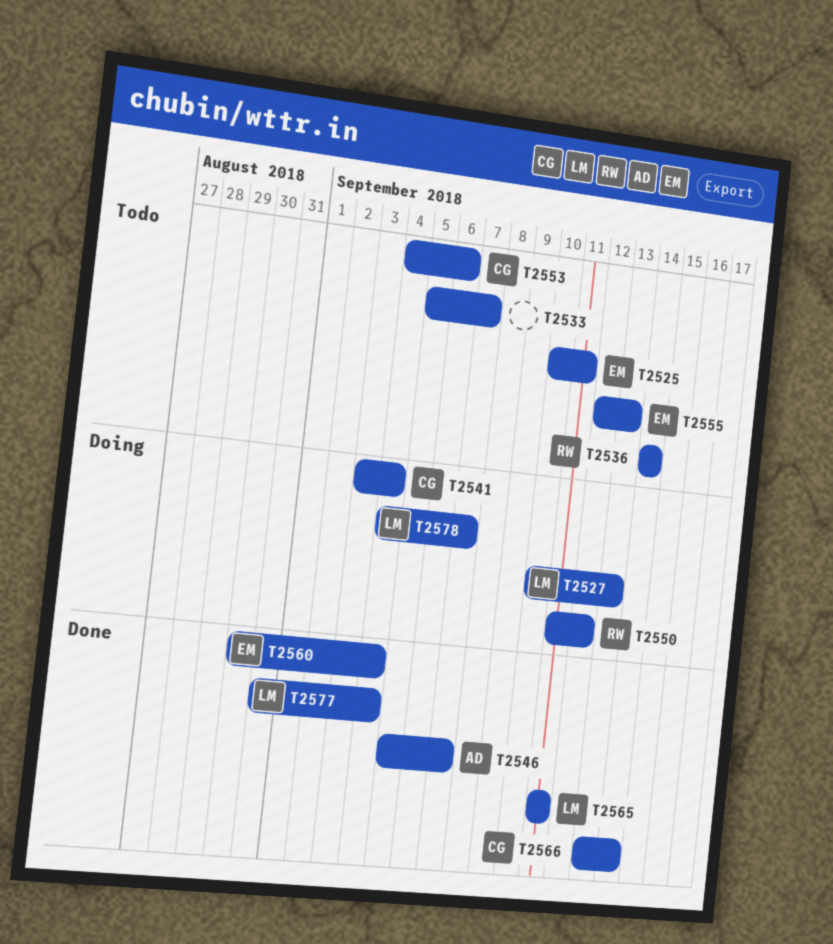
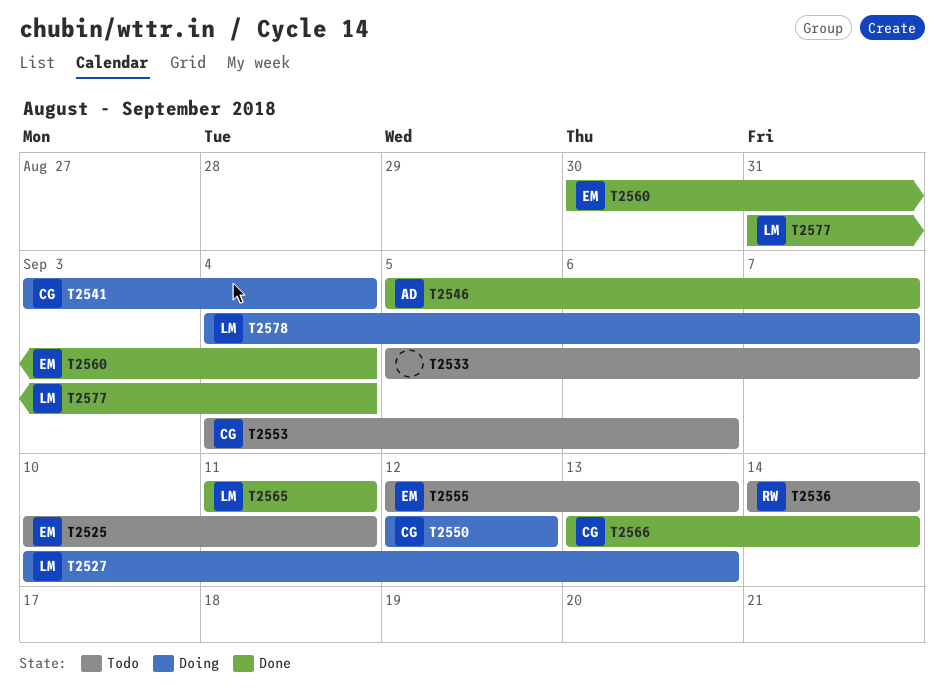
T2550, owner: RW -> CG
T2550, start: Sep 11 -> Sep 12

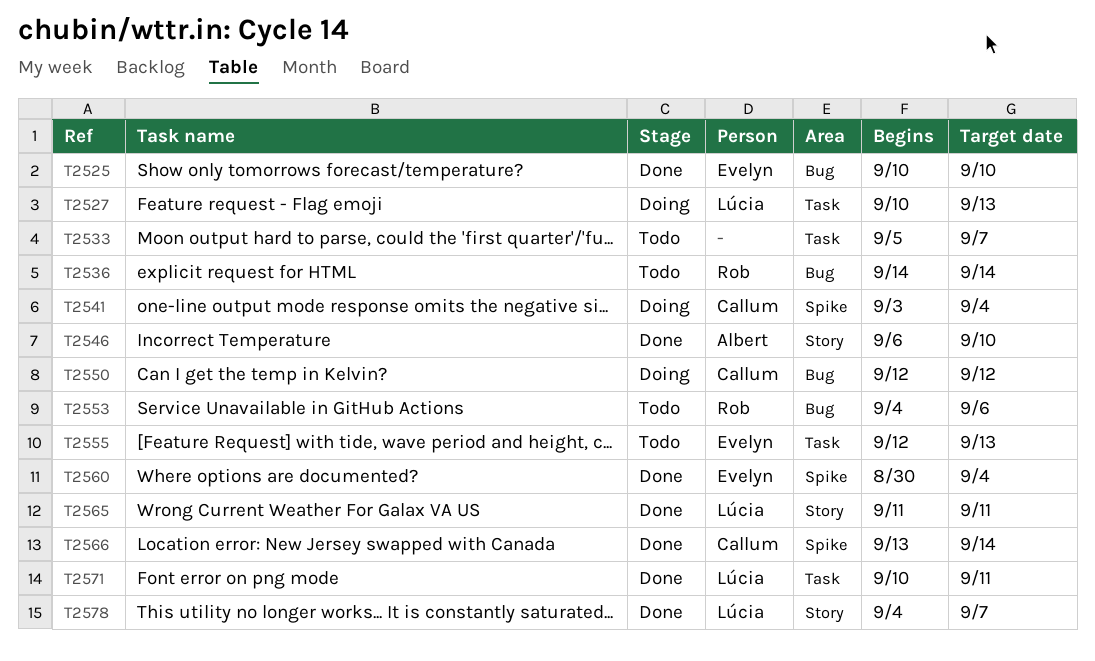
T2525, status: Todo -> Done
T2525, due: Sep 11 -> Sep 10
T2546, start: Sep 5 -> Sep 6
T2546, due: Sep 7 -> Sep 10
T2553, owner: Callum -> Rob
T2571: none -> present
T2577: present -> none
T2578, status: Doing -> Done

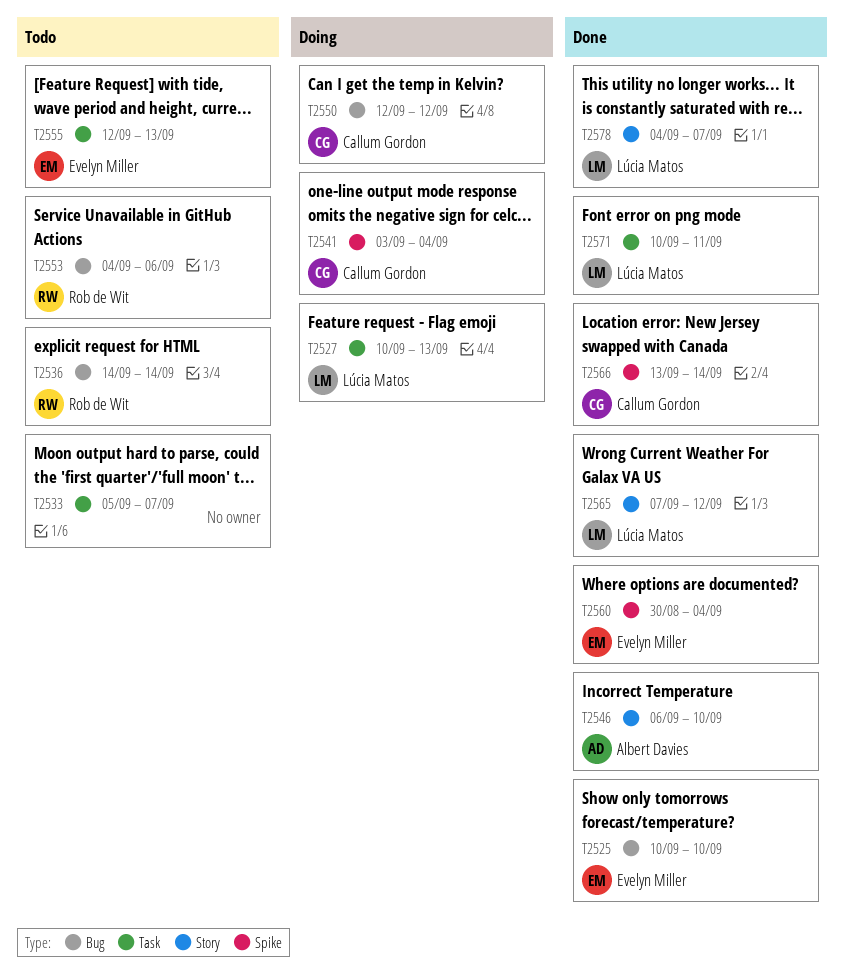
T2565, start: Sep 11 -> Sep 7
T2565, due: Sep 11 -> Sep 12

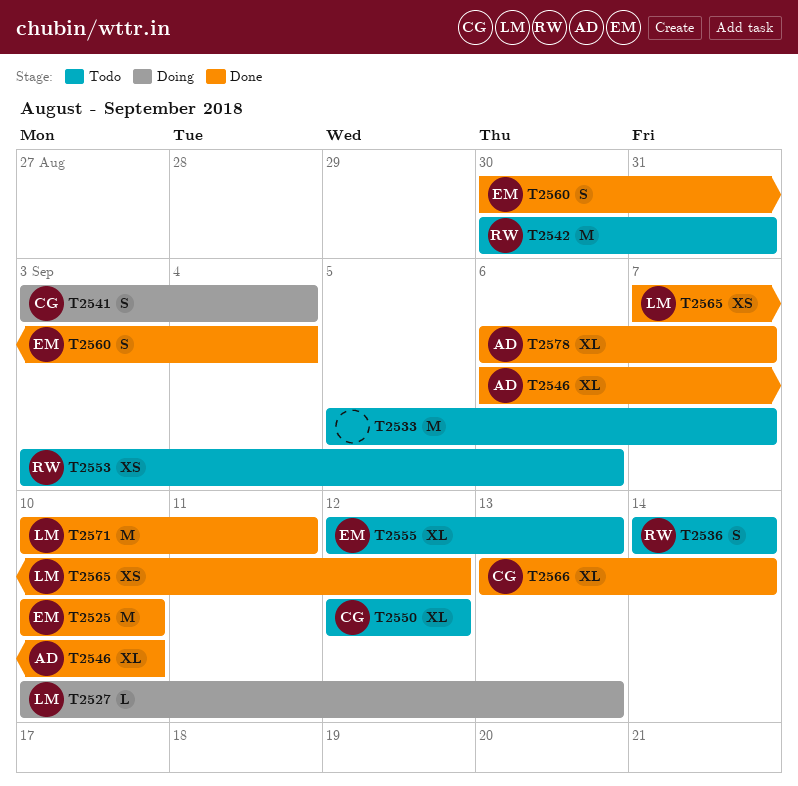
T2542: none -> present
T2550, status: Doing -> Todo
T2553, start: Sep 4 -> Sep 3
T2578, owner: Lúcia Matos -> Albert Davies
T2578, start: Sep 4 -> Sep 6

